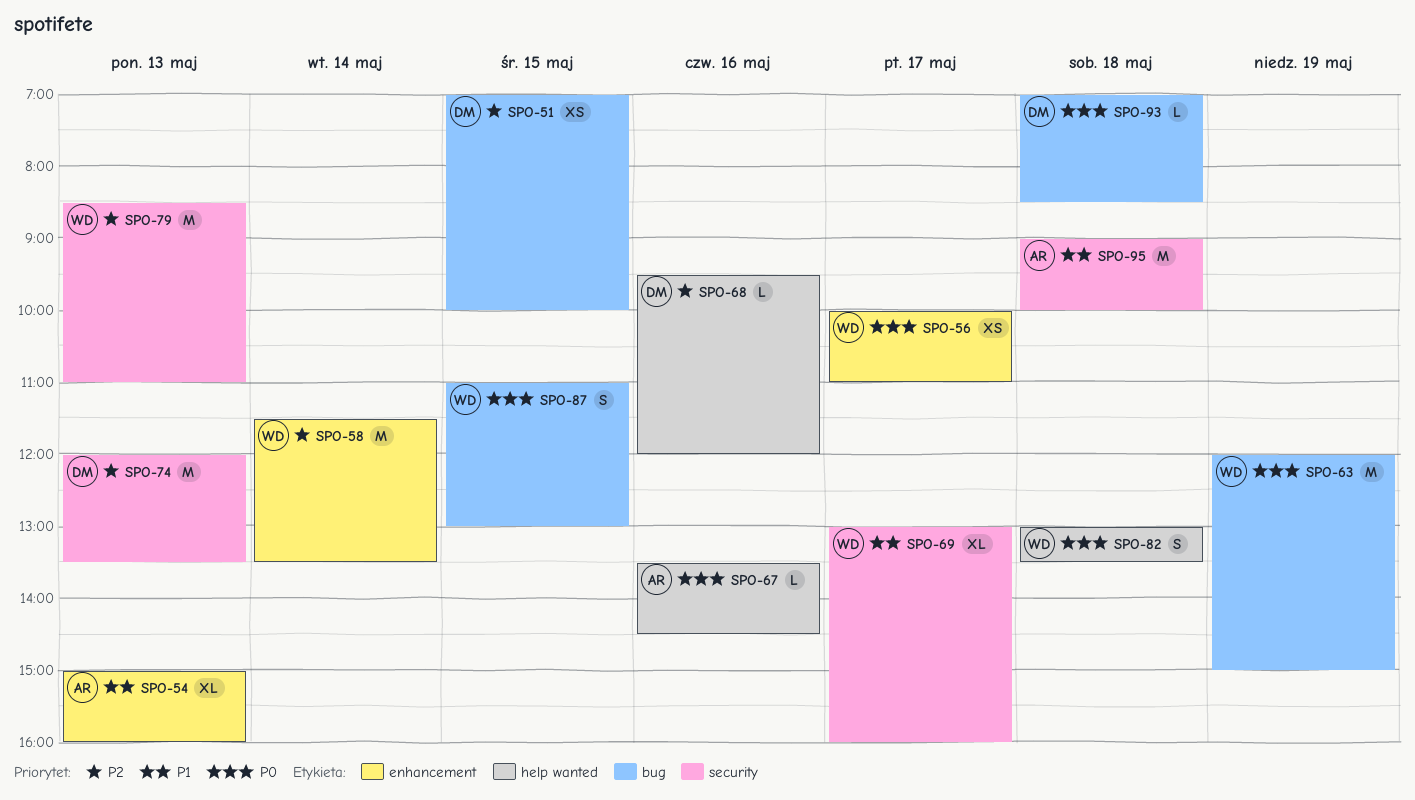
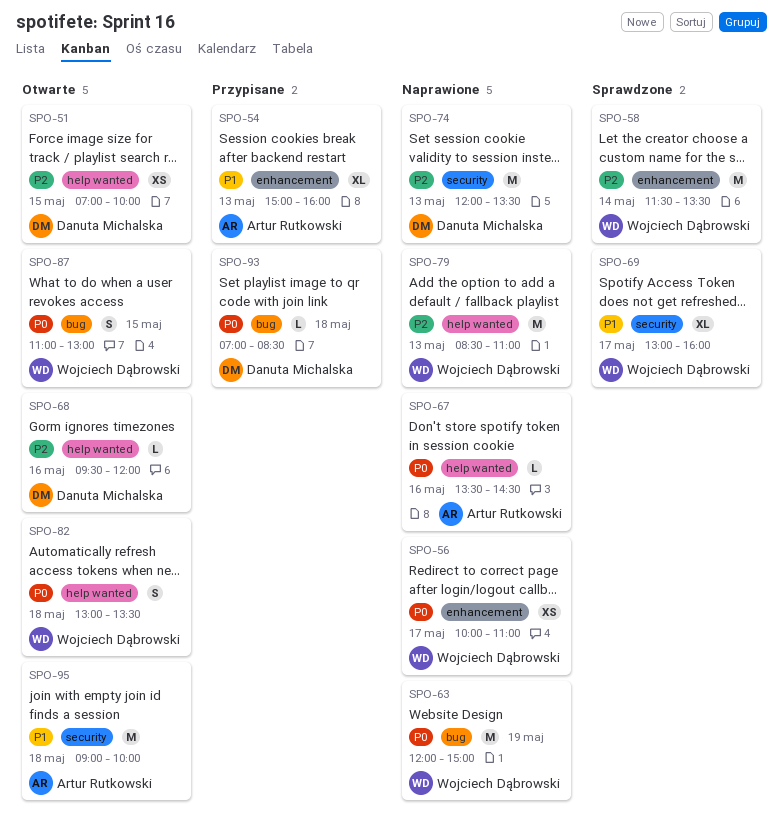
SPO-51, label: bug -> help wanted
SPO-79, label: security -> help wanted

